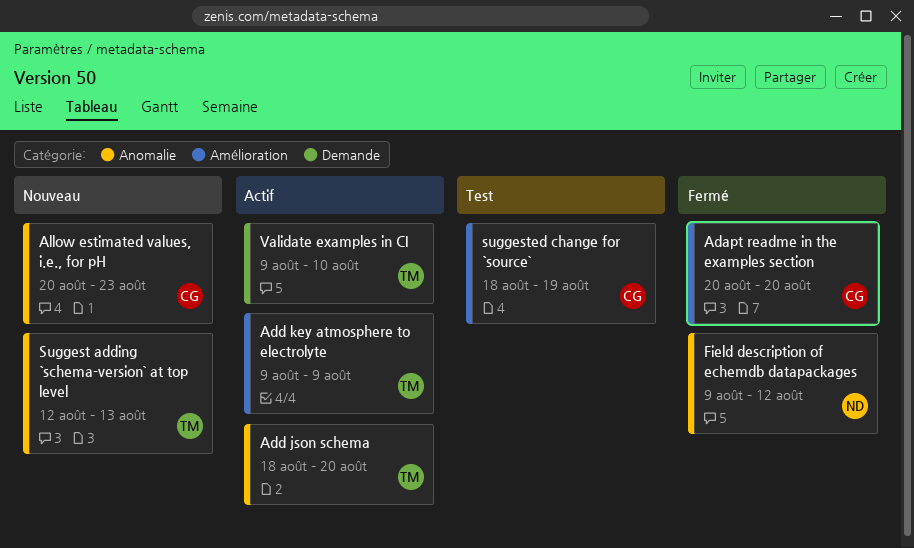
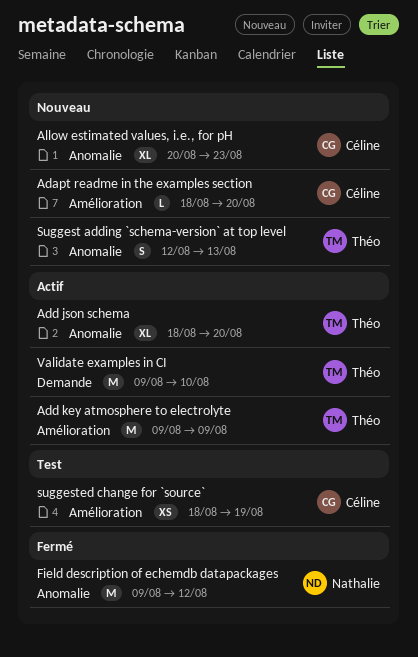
Adapt readme in the examples section, status: Fermé -> Nouveau
Adapt readme in the examples section, start: Aug 20 -> Aug 18

